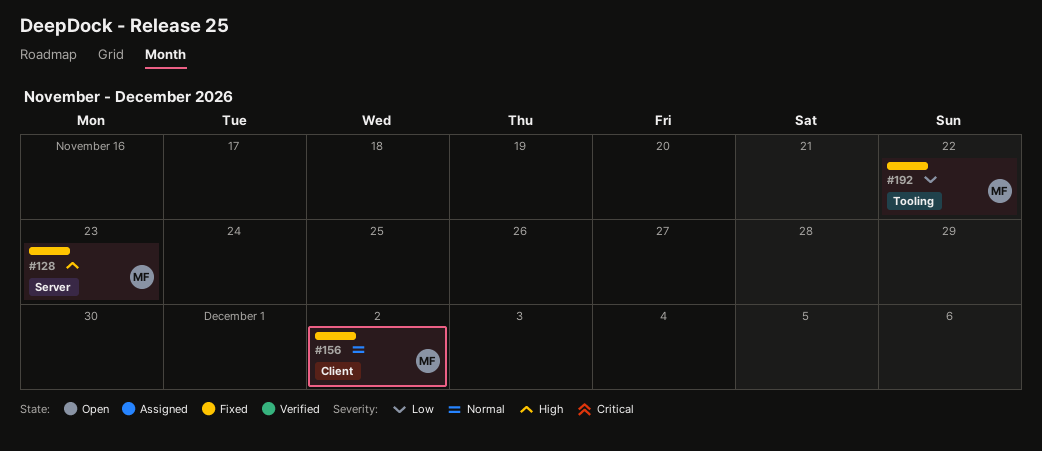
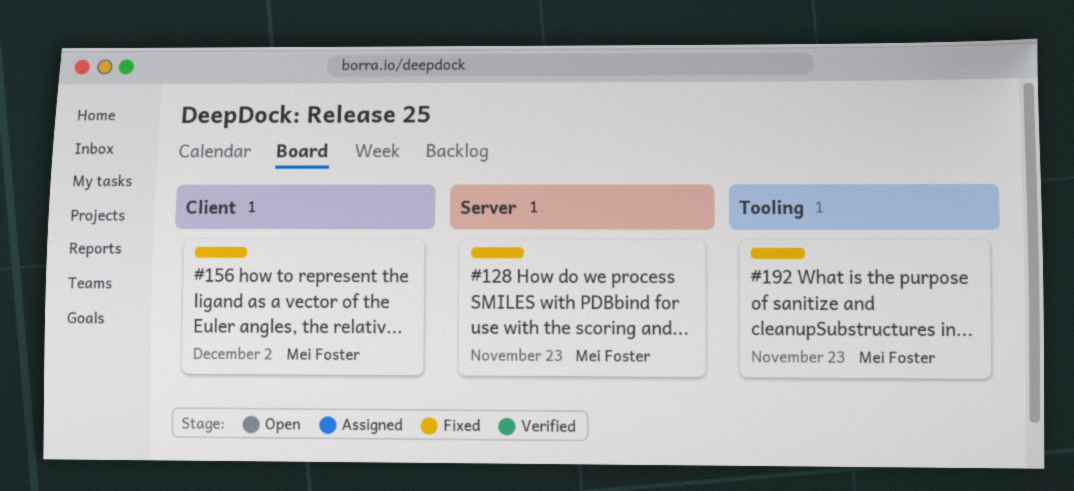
#192, due: Nov 22 -> Nov 23

